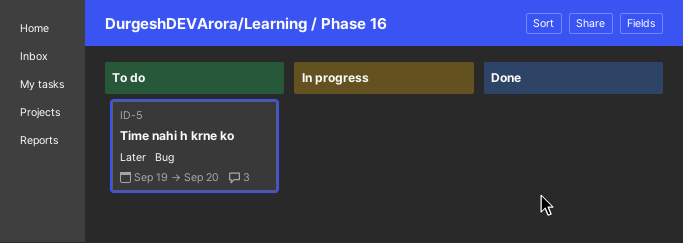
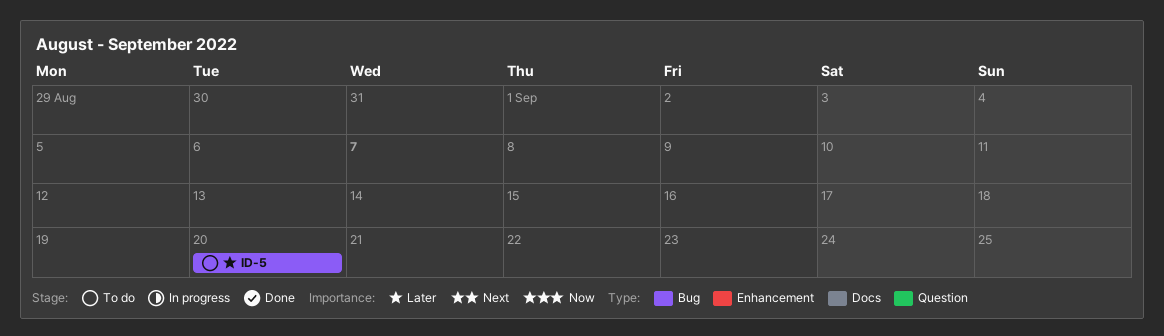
ID-5, start: Sep 19 -> Sep 20

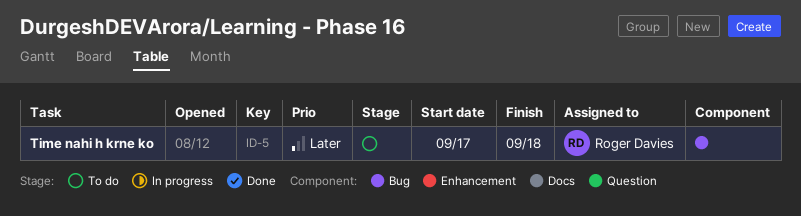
ID-5, start: Sep 20 -> Sep 17
ID-5, due: Sep 20 -> Sep 18

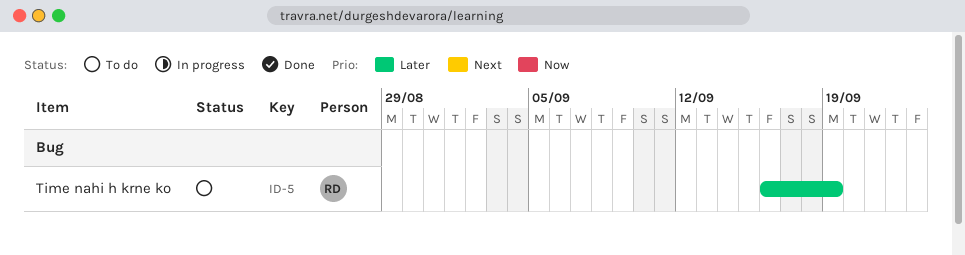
ID-5, start: Sep 17 -> Sep 16
ID-5, due: Sep 18 -> Sep 19

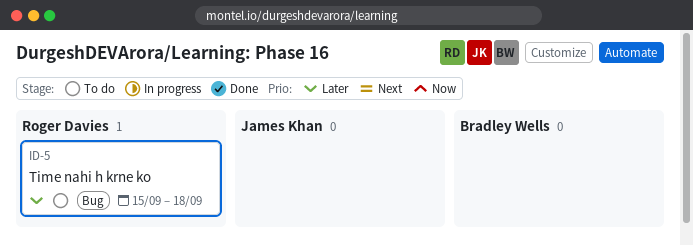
ID-5, start: Sep 16 -> Sep 15
ID-5, due: Sep 19 -> Sep 18

